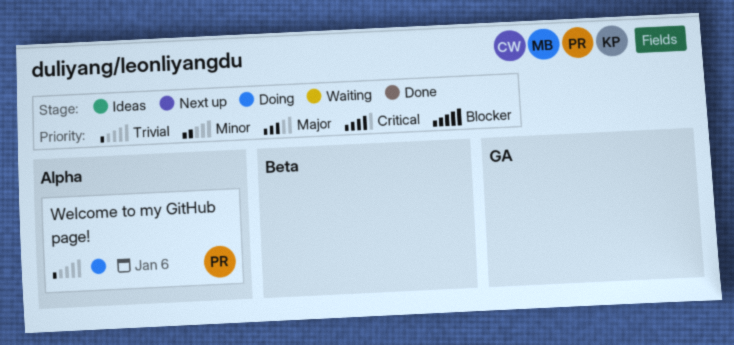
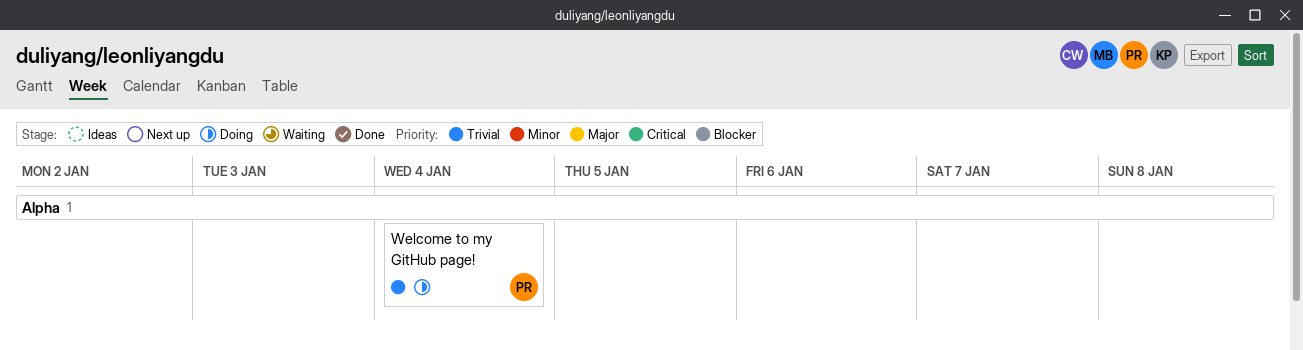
Welcome to my GitHub page!, due: Jan 6 -> Jan 4

